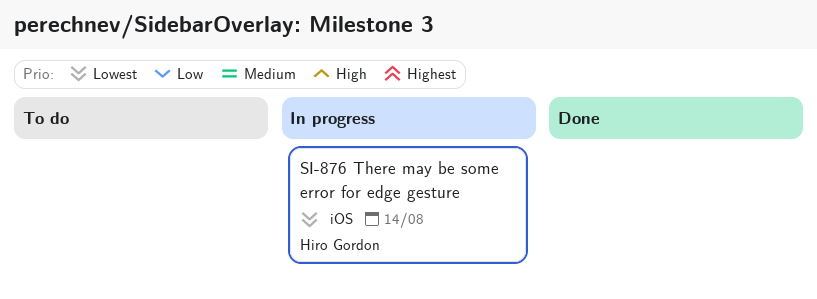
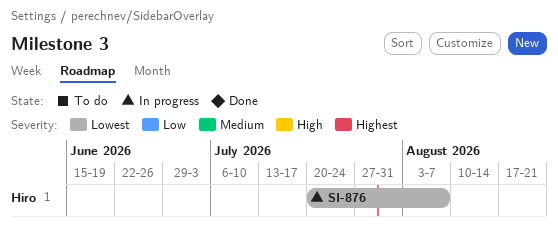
SI-876, due: Aug 14 -> Aug 7

